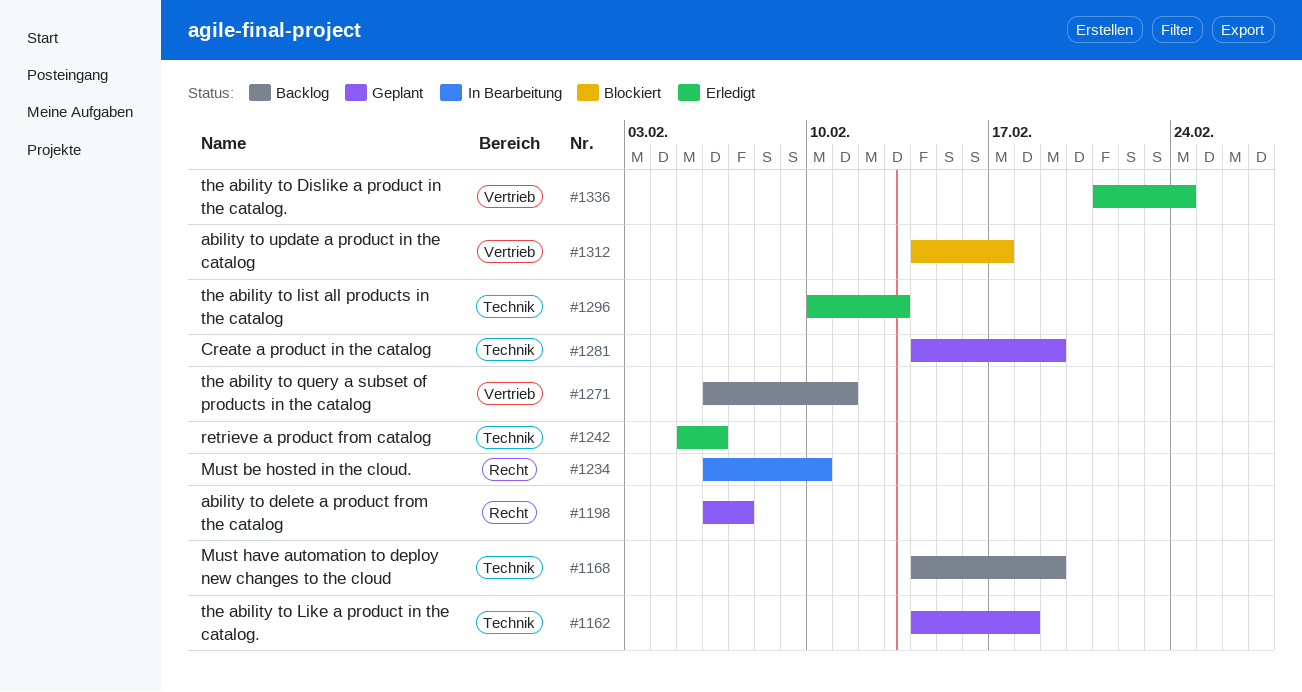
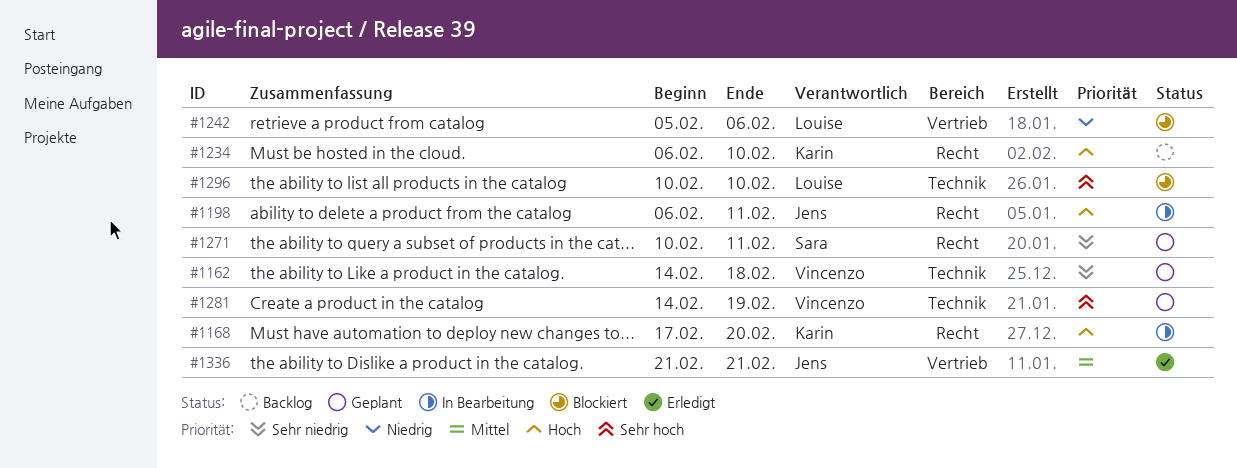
#1168, status: Backlog -> In Bearbeitung
#1168, label: Technik -> Recht
#1168, start: Feb 14 -> Feb 17
#1168, due: Feb 19 -> Feb 20
#1198, status: Geplant -> In Bearbeitung
#1198, due: Feb 7 -> Feb 11
#1234, status: In Bearbeitung -> Backlog
#1242, status: Erledigt -> Blockiert
#1242, label: Technik -> Vertrieb
#1271, status: Backlog -> Geplant
#1271, label: Vertrieb -> Recht
#1271, start: Feb 6 -> Feb 10
#1296, status: Erledigt -> Blockiert
#1296, due: Feb 13 -> Feb 10
#1312: present -> none
#1336, due: Feb 24 -> Feb 21

